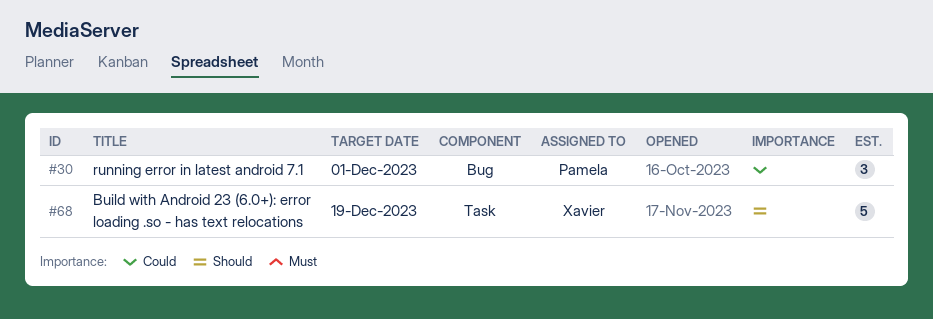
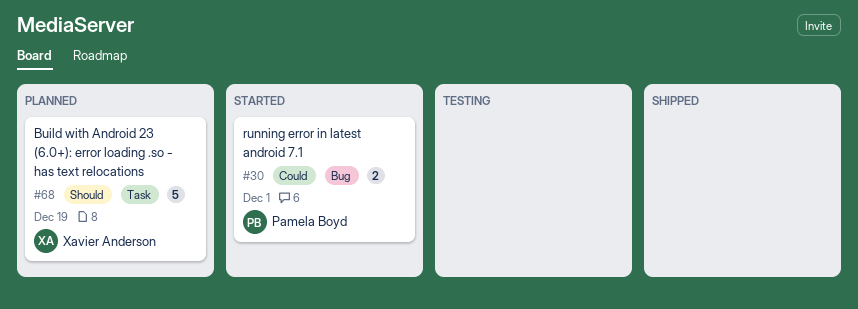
#30, estimate: 3 -> 2

